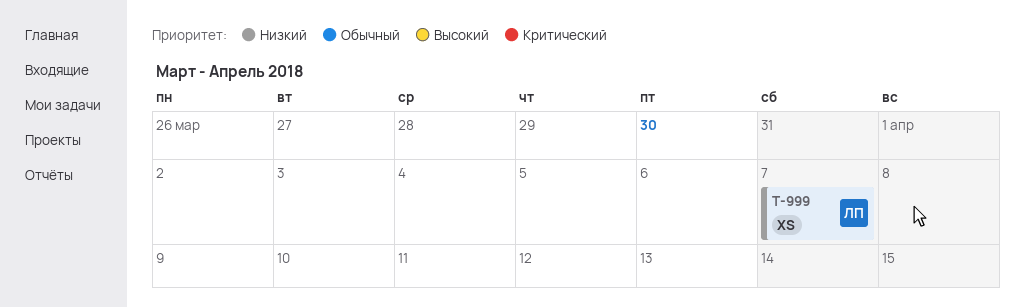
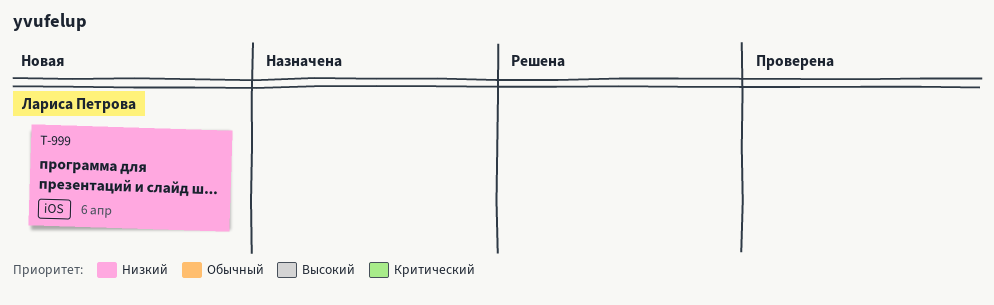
T-999, due: Apr 7 -> Apr 6

